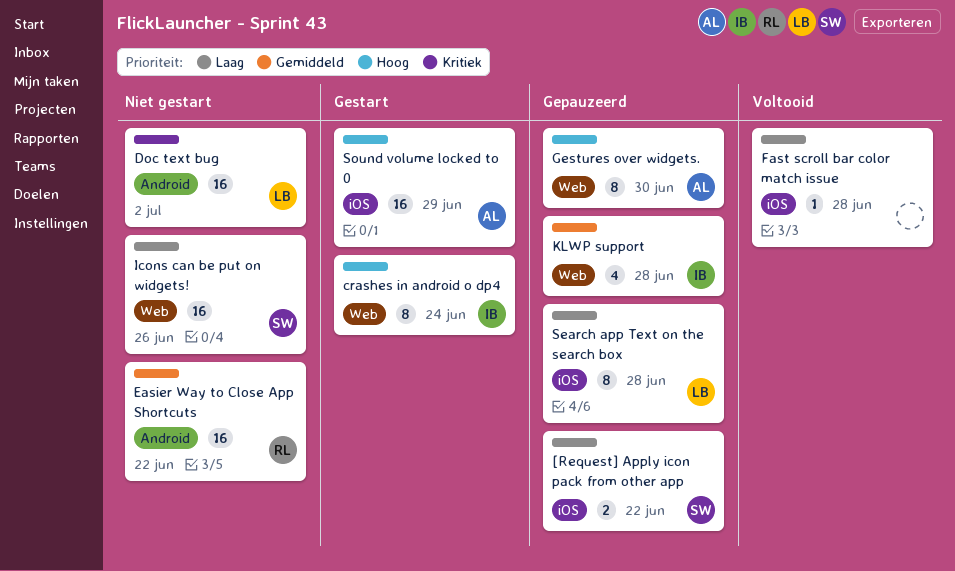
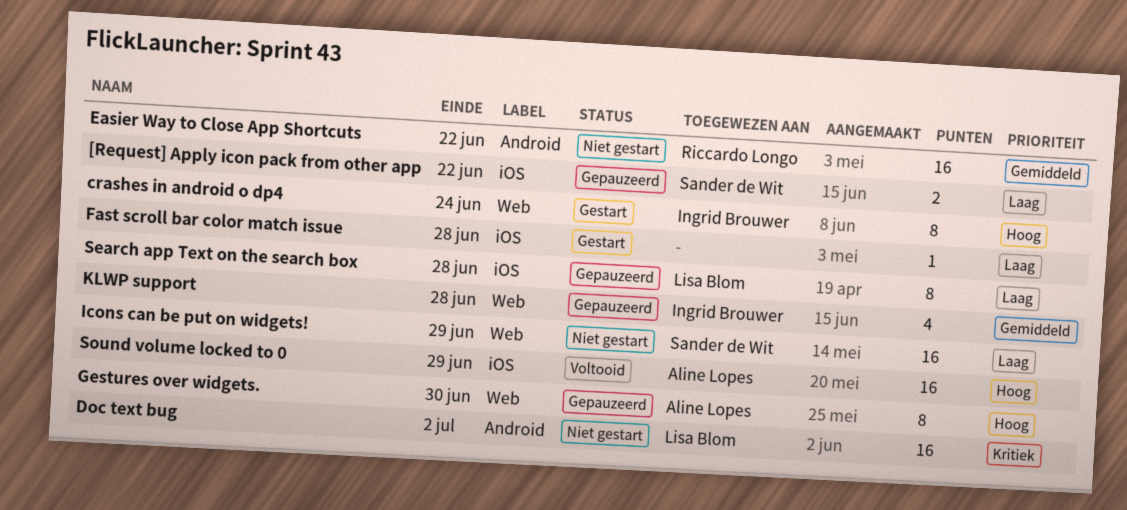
Fast scroll bar color match issue, status: Voltooid -> Gestart
Icons can be put on widgets!, due: Jun 26 -> Jun 29
Sound volume locked to 0, status: Gestart -> Voltooid

